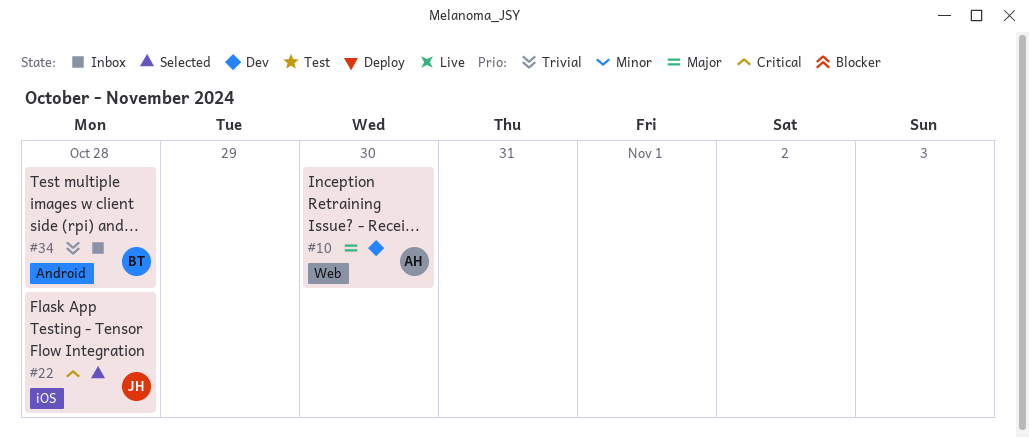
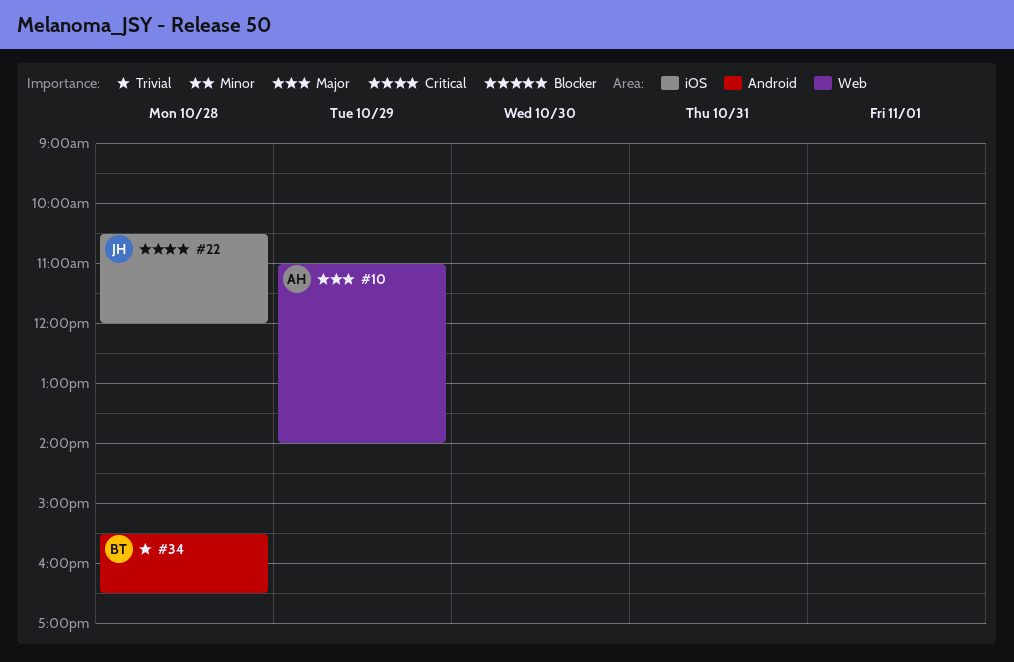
#10, day: Oct 30 -> Oct 29

